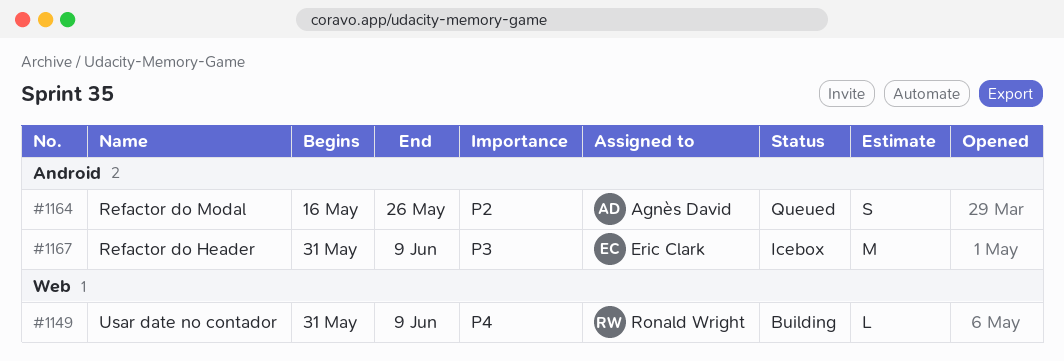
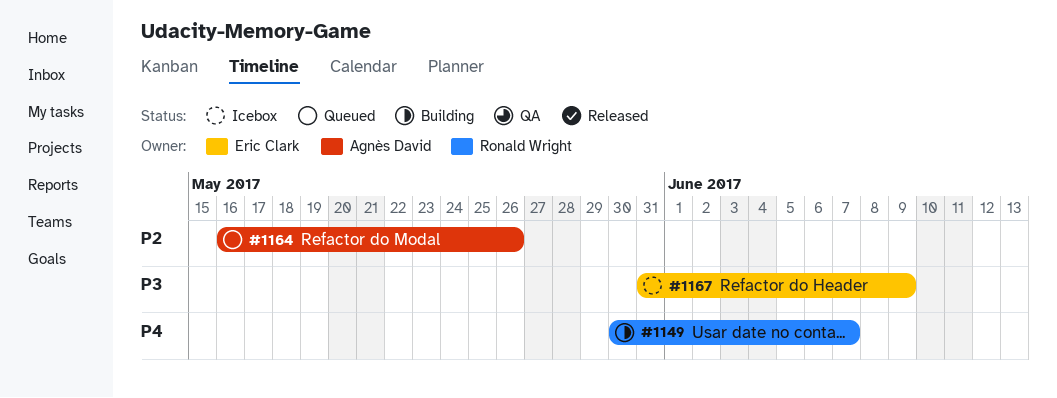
#1149, start: May 31 -> May 30
#1149, due: Jun 9 -> Jun 7

